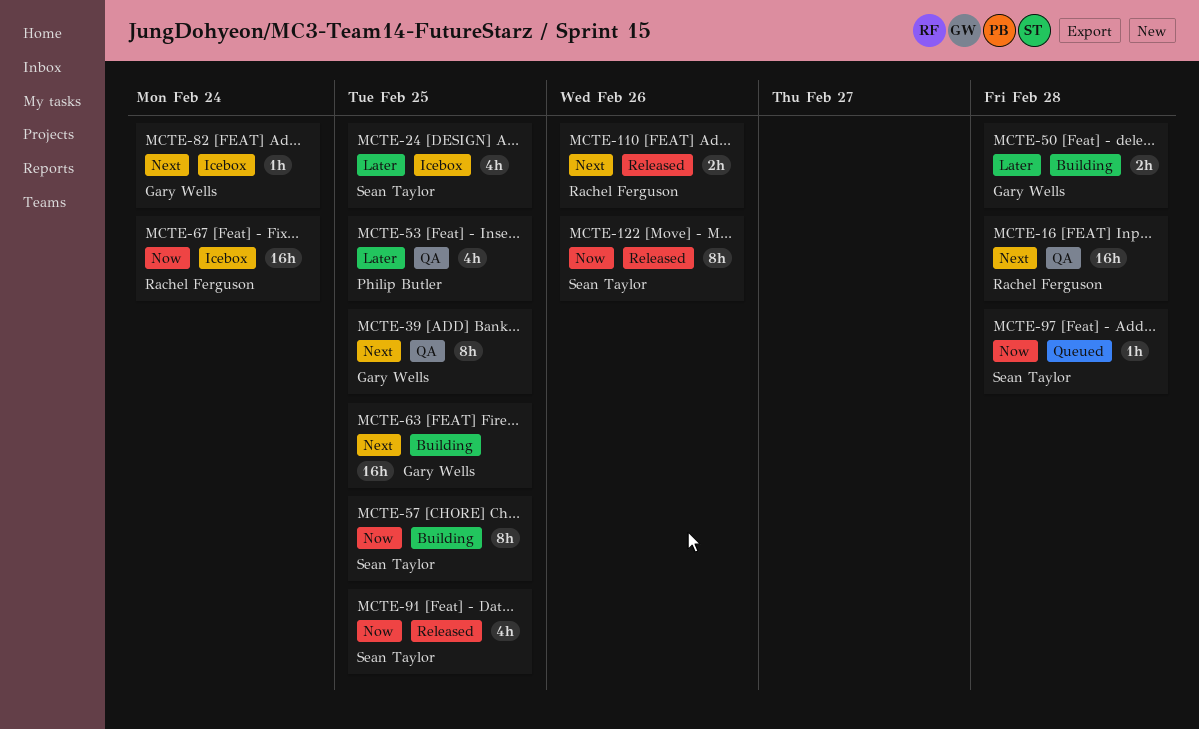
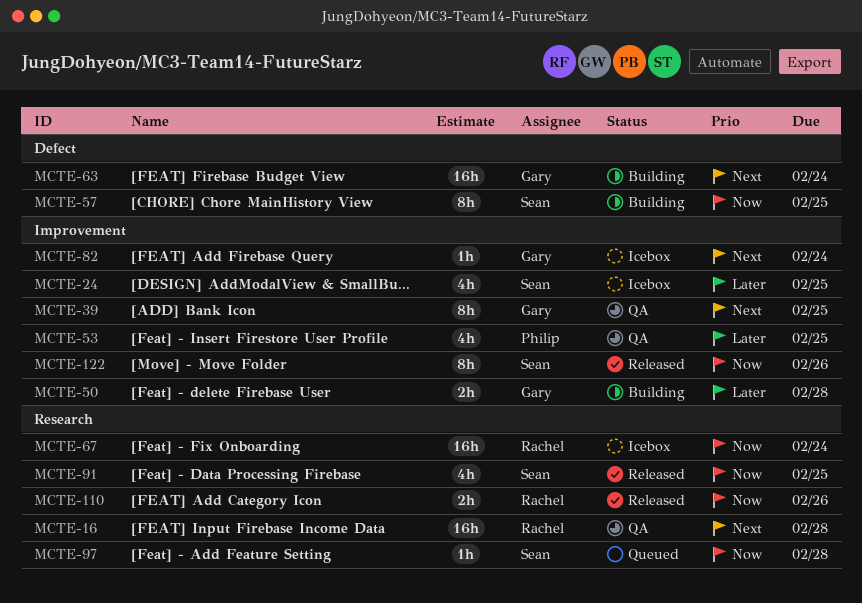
MCTE-63, due: Feb 25 -> Feb 24
MCTE-110, priority: Next -> Now

